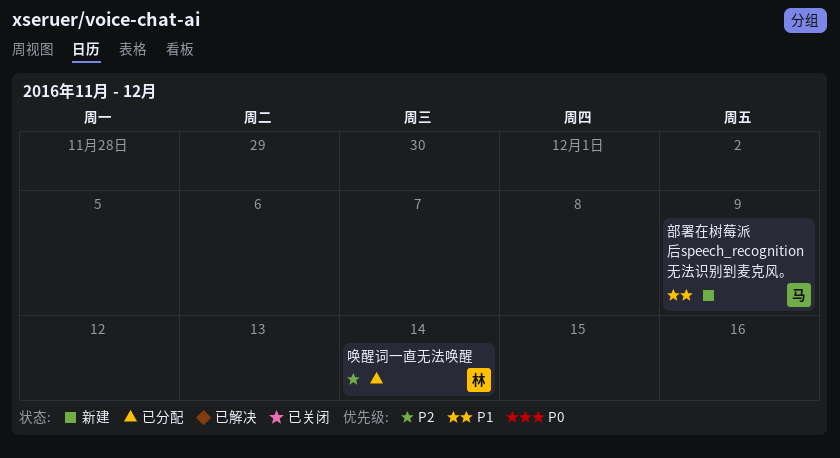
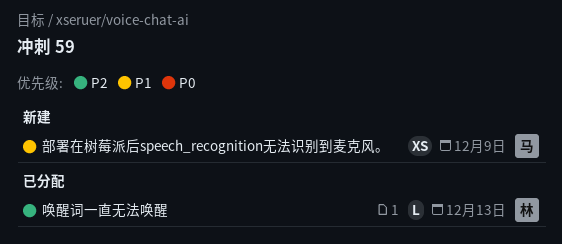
唤醒词一直无法唤醒, due: Dec 14 -> Dec 13

